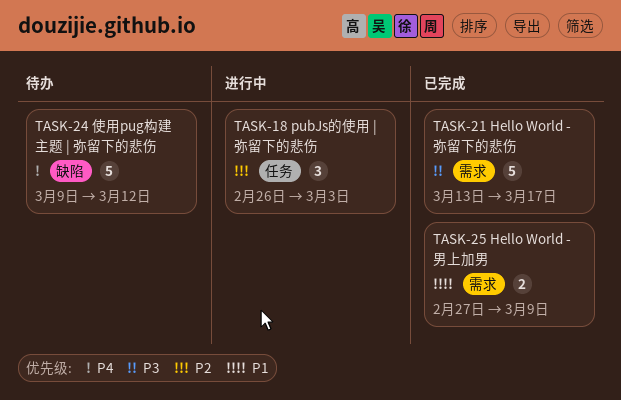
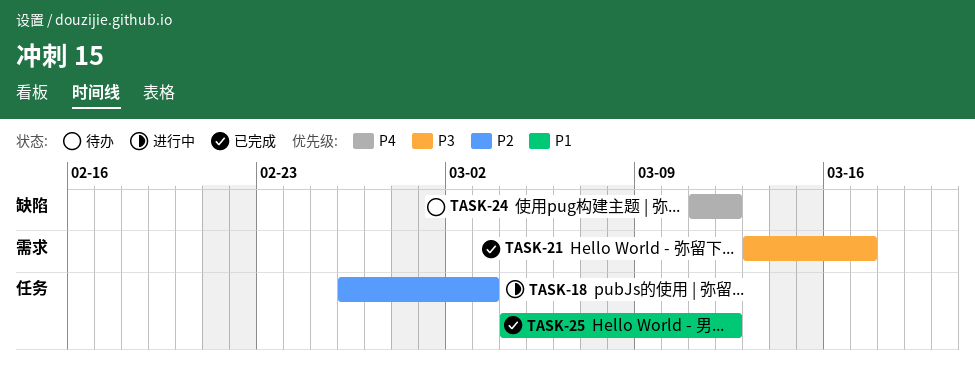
TASK-24, start: Mar 9 -> Mar 11
TASK-25, label: 需求 -> 任务
TASK-25, start: Feb 27 -> Mar 4
TASK-25, due: Mar 9 -> Mar 12

